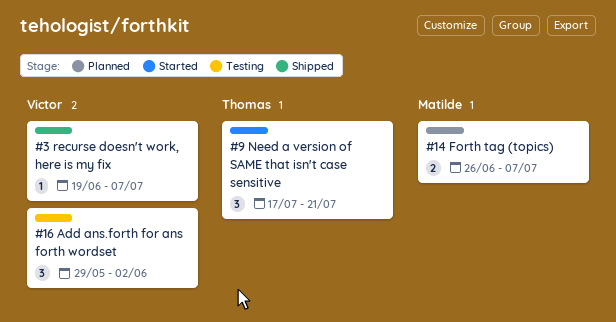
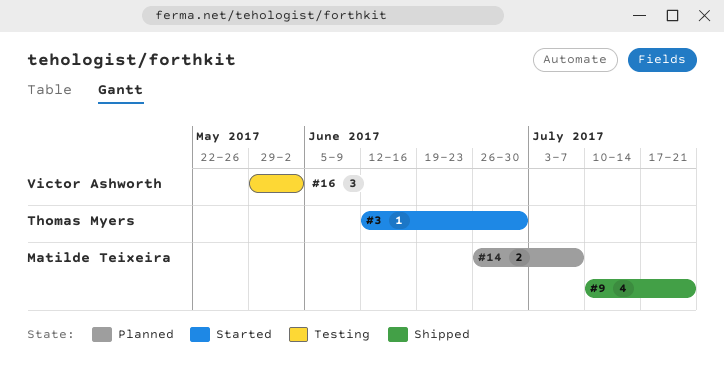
#3, status: Shipped -> Started
#3, owner: Victor Ashworth -> Thomas Myers
#3, start: Jun 19 -> Jun 12
#3, due: Jul 7 -> Jun 30
#9, status: Started -> Shipped
#9, owner: Thomas Myers -> Matilde Teixeira
#9, estimate: 3 -> 4
#9, start: Jul 17 -> Jul 10

